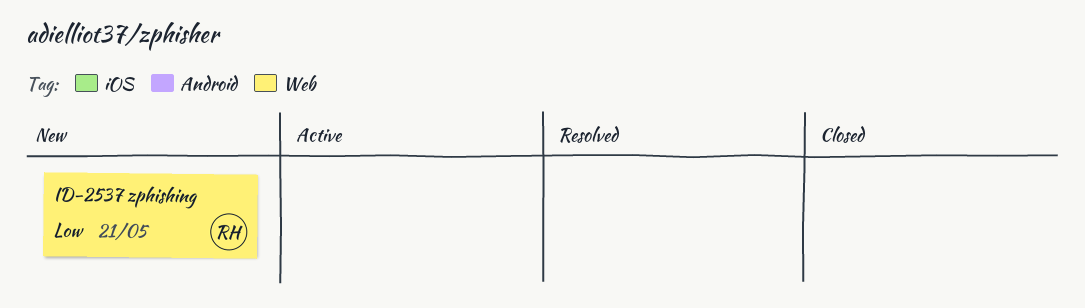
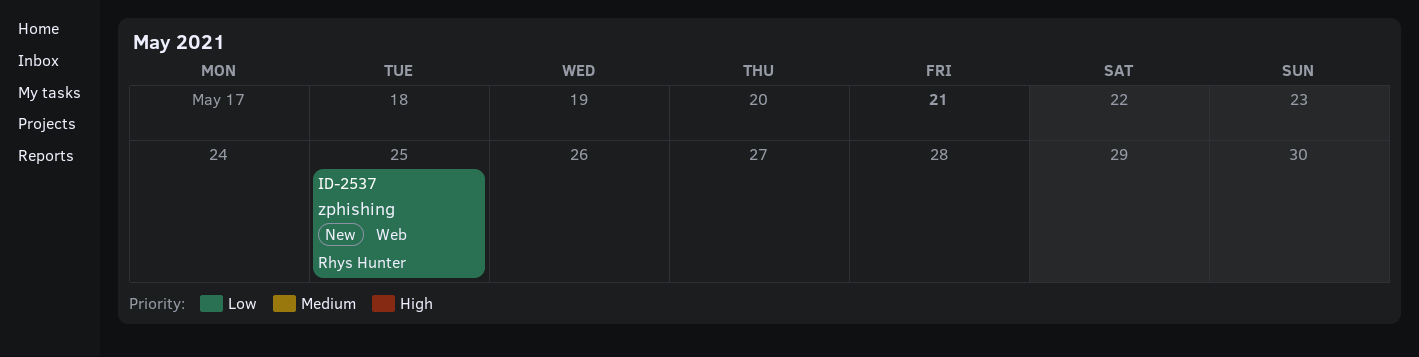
ID-2537, due: May 21 -> May 25

